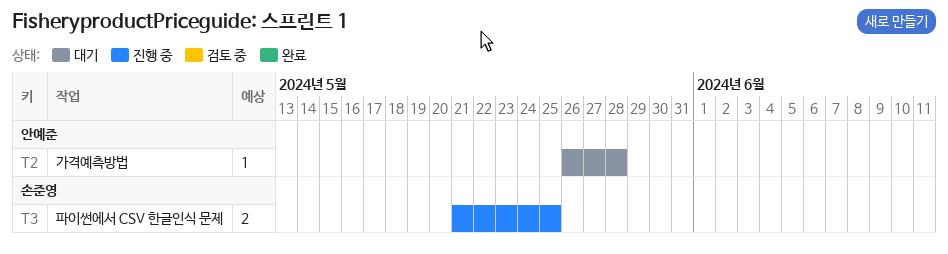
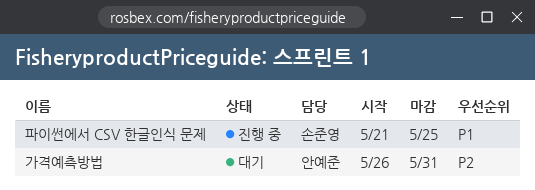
가격예측방법, due: May 28 -> May 31

